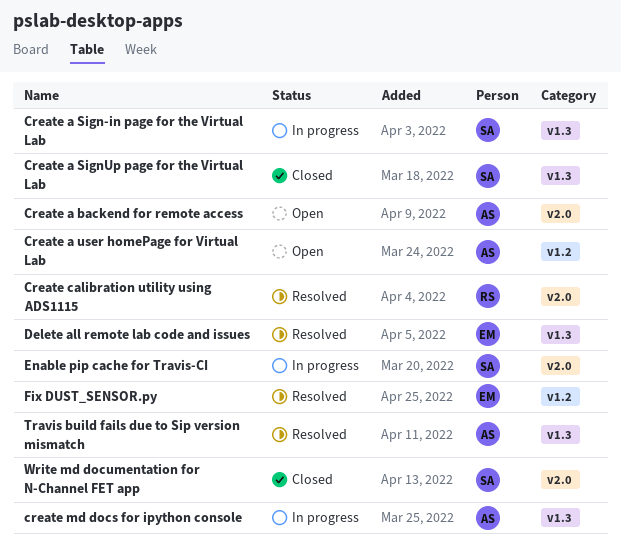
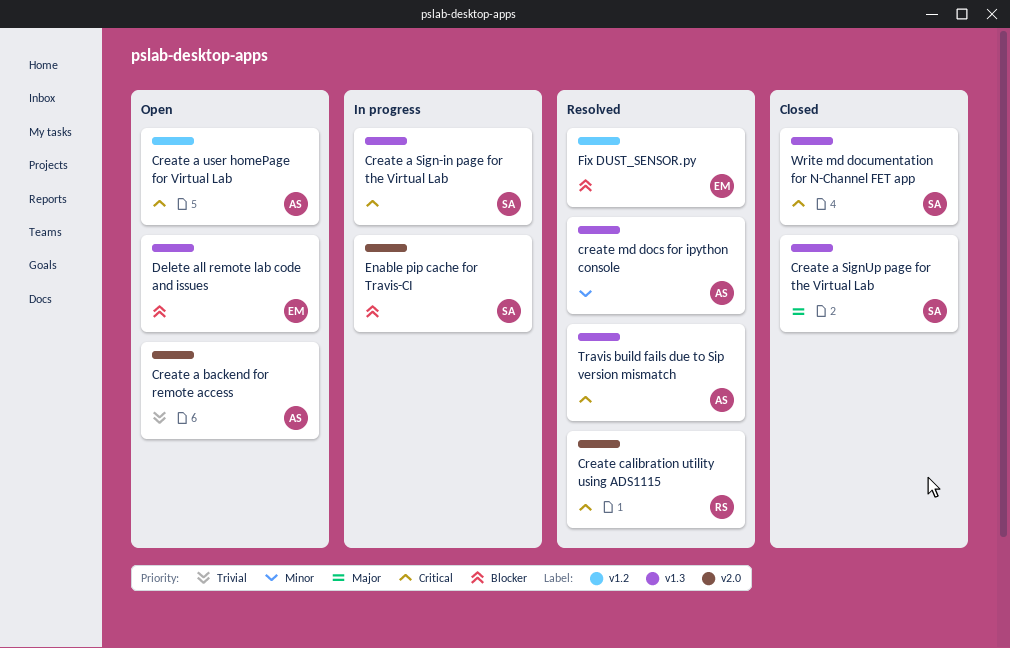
create md docs for ipython console, status: In progress -> Resolved
Delete all remote lab code and issues, status: Resolved -> Open
Write md documentation for N-Channel FET app, label: v2.0 -> v1.3

